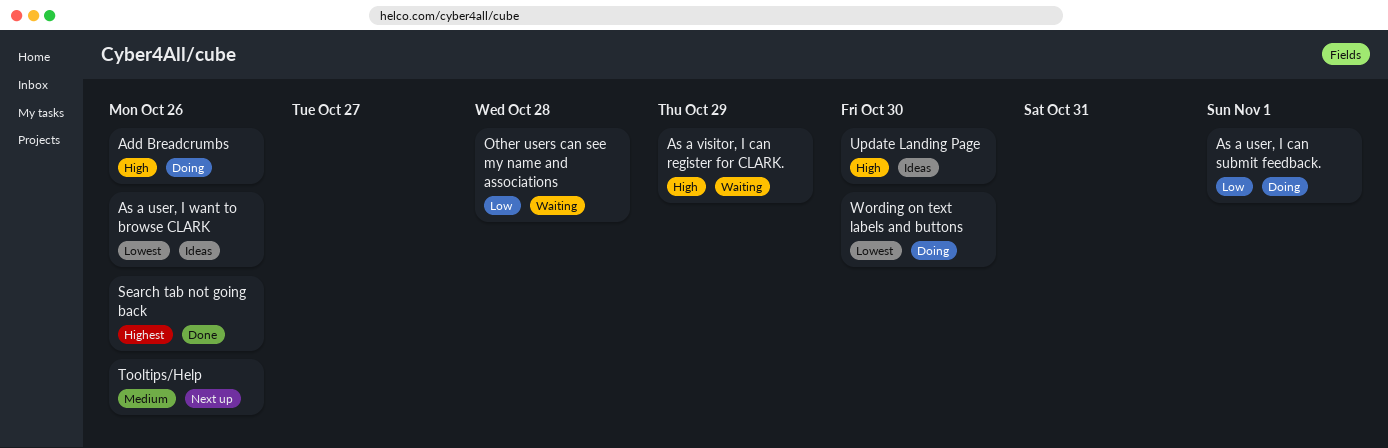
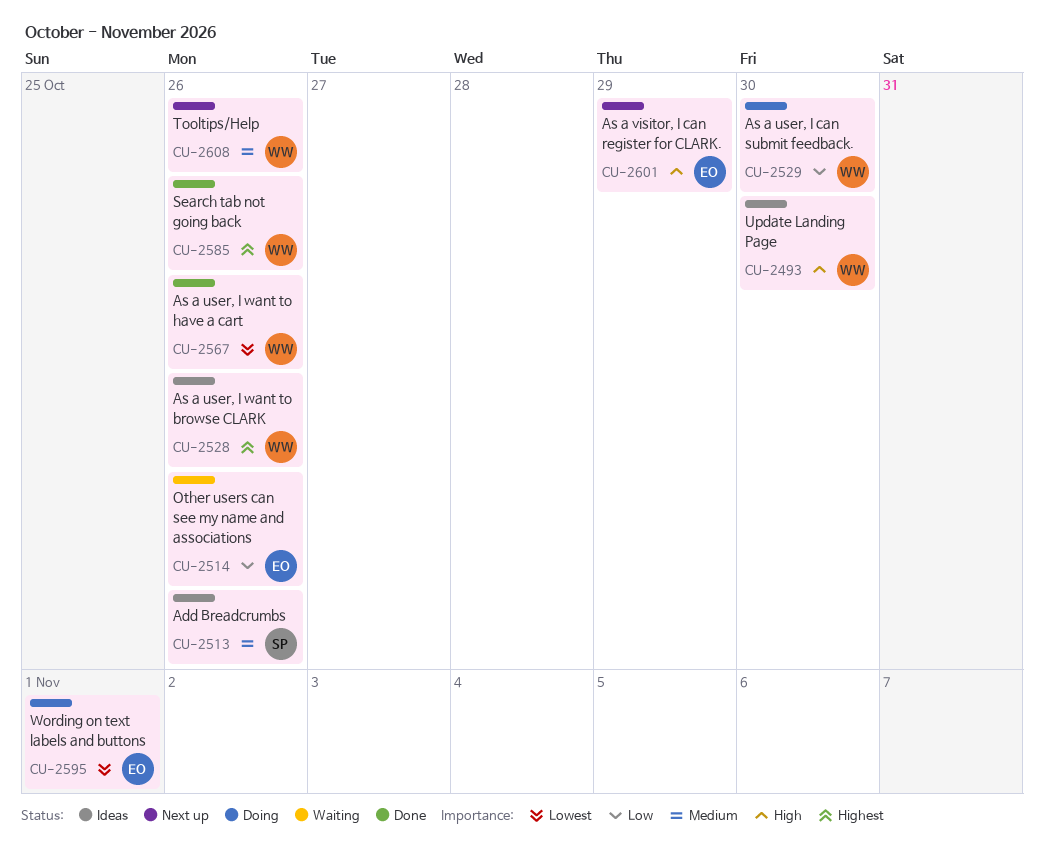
Add Breadcrumbs, status: Doing -> Ideas
Add Breadcrumbs, priority: High -> Medium
As a user, I can submit feedback., due: Nov 1 -> Oct 30
As a user, I want to browse CLARK, priority: Lowest -> Highest
As a user, I want to have a cart: none -> present
As a visitor, I can register for CLARK., status: Waiting -> Next up
Other users can see my name and associations, due: Oct 28 -> Oct 26
Wording on text labels and buttons, due: Oct 30 -> Nov 1

